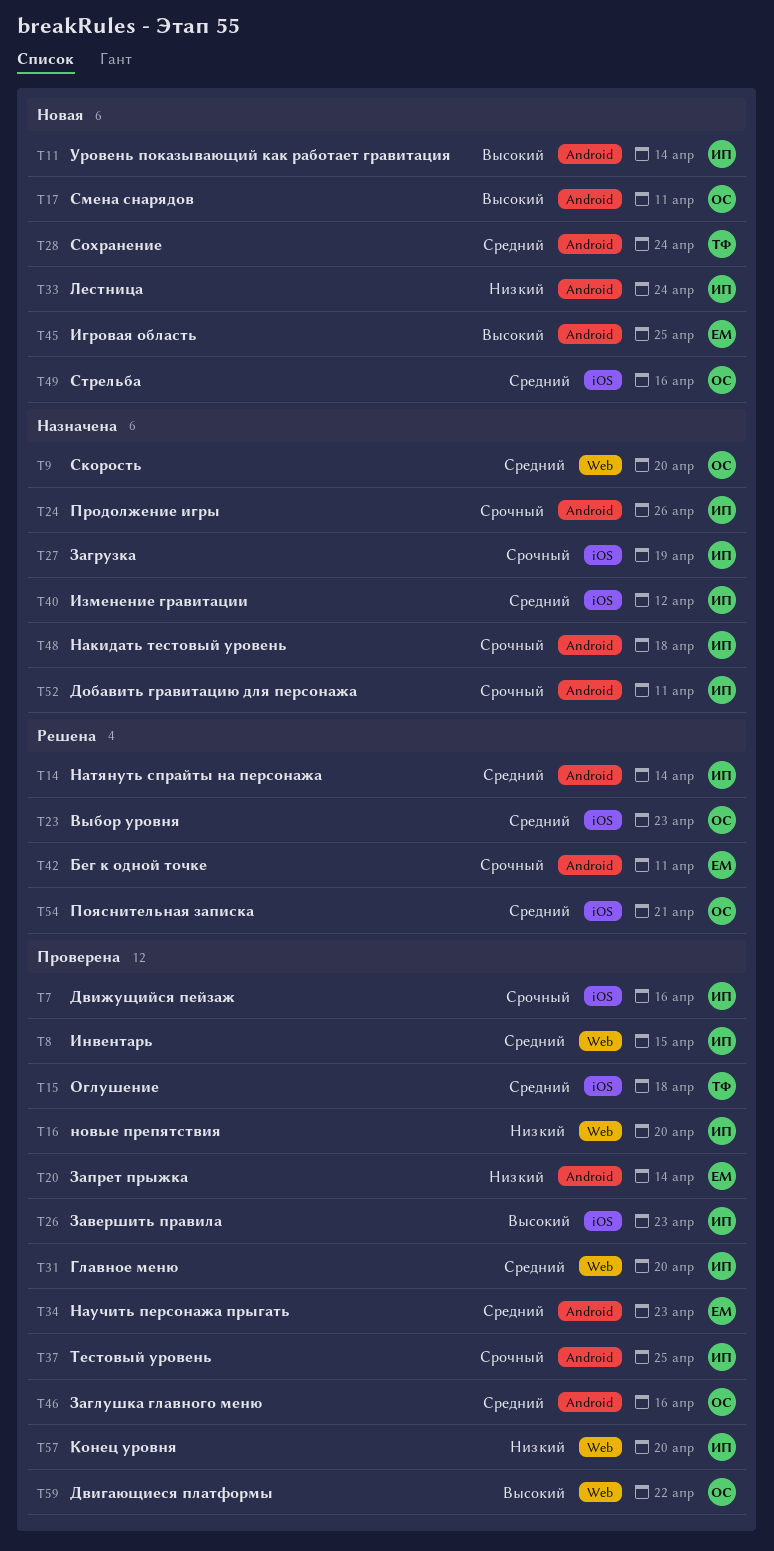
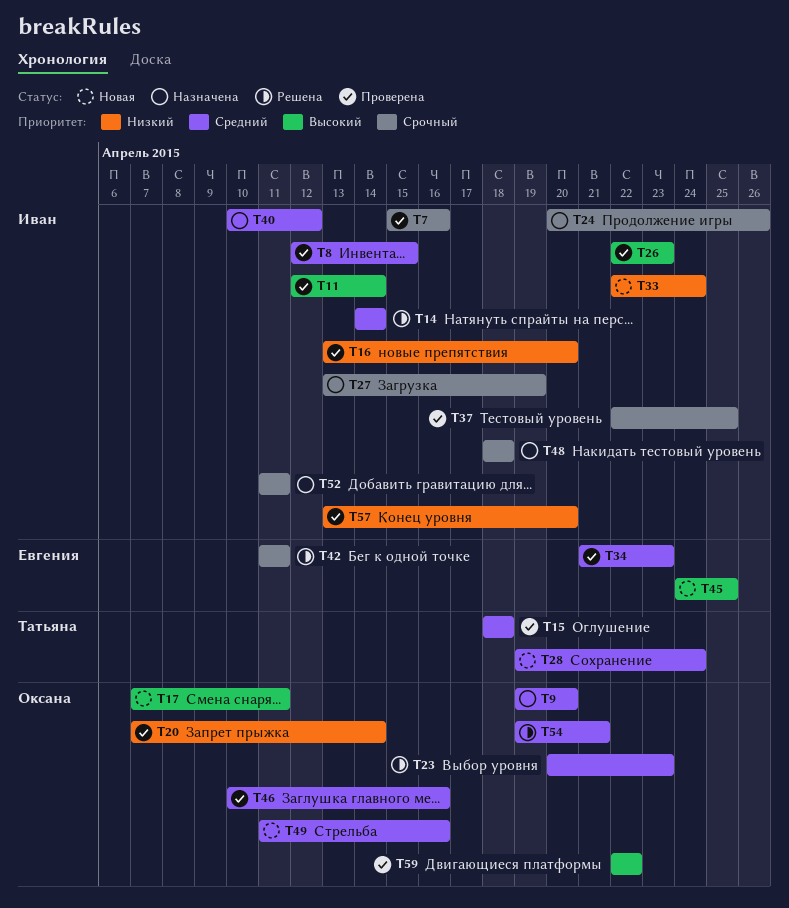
T11, status: Новая -> Проверена
T20, owner: Евгения -> Оксана
T31: present -> none

